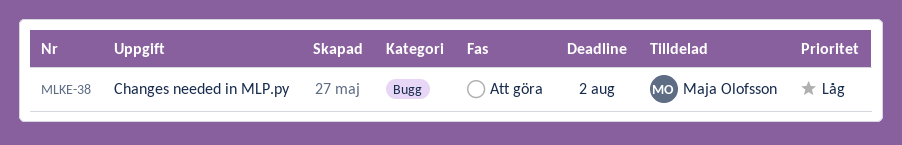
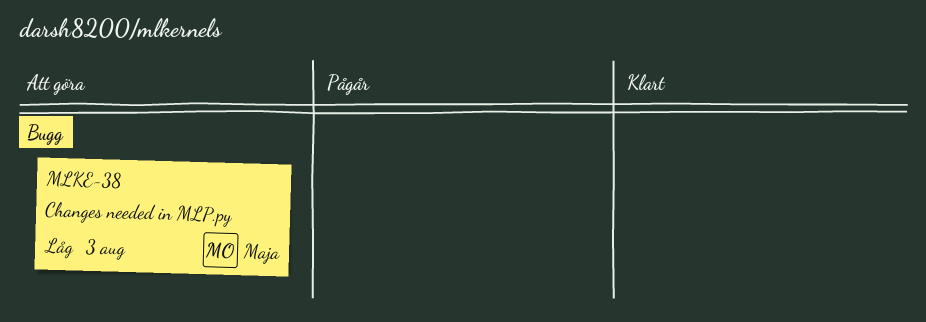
MLKE-38, due: Aug 2 -> Aug 3

